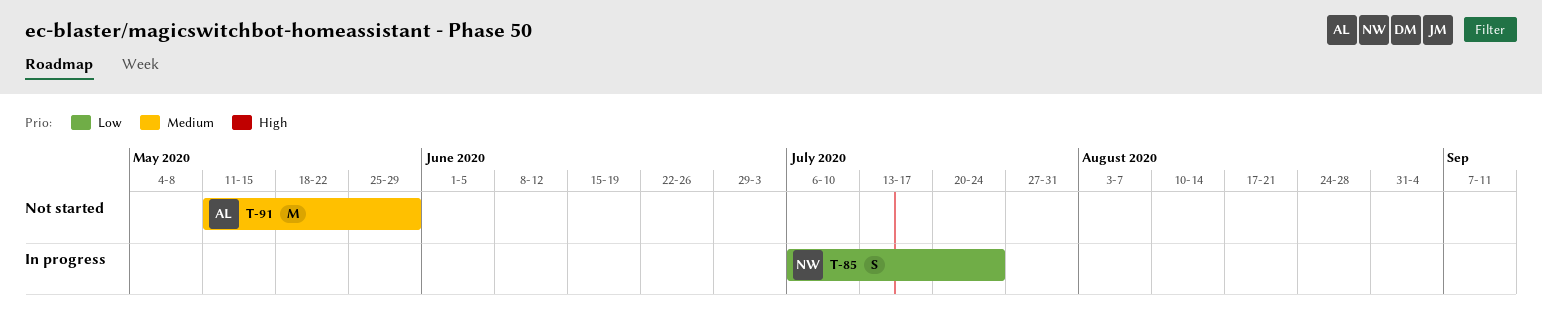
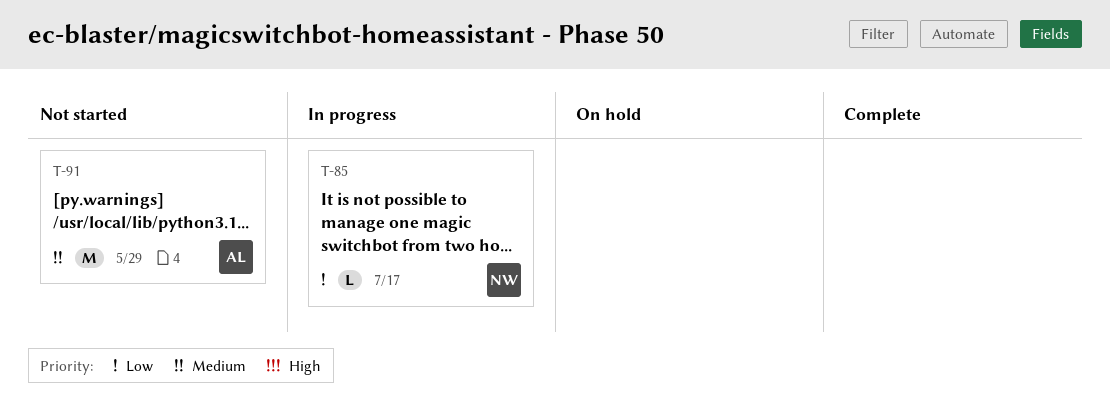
T-85, estimate: S -> L
T-85, due: Jul 24 -> Jul 17

